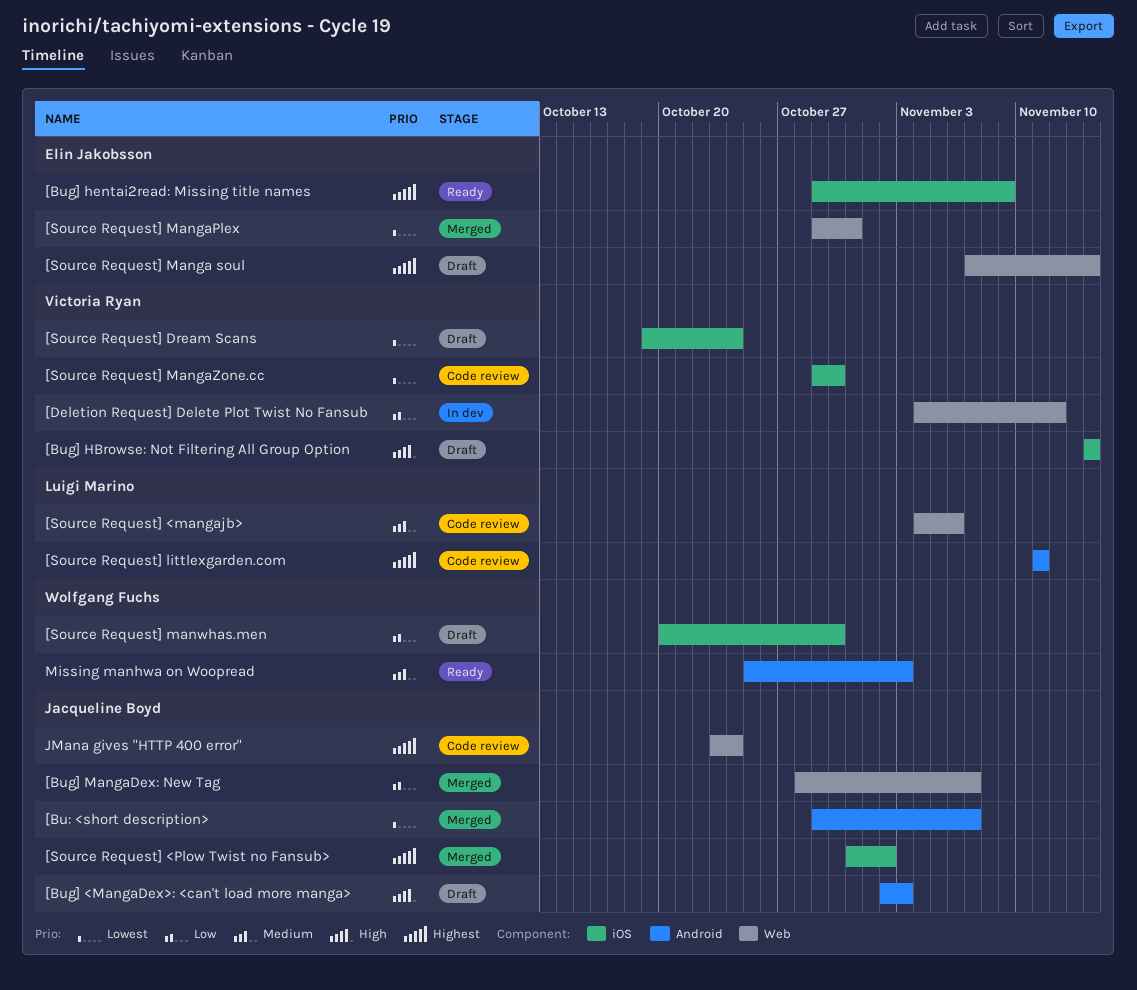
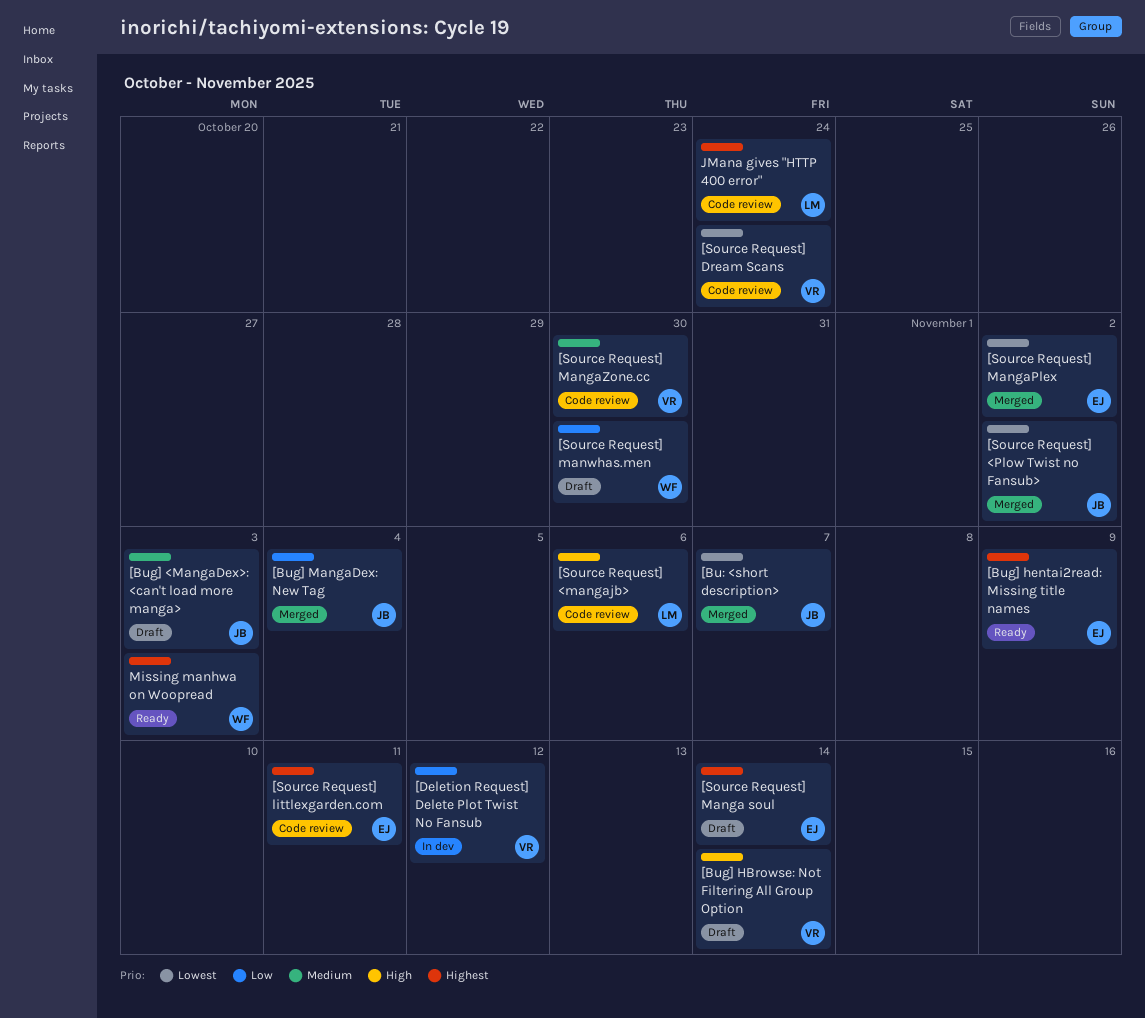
[Bug] <MangaDex>: <can't load more manga>, priority: High -> Medium
[Bug] MangaDex: New Tag, due: Nov 7 -> Nov 4
[Source Request] <mangajb>, priority: Medium -> High
[Source Request] <Plow Twist no Fansub>, priority: Highest -> Lowest
[Source Request] Dream Scans, status: Draft -> Code review
[Source Request] littlexgarden.com, owner: Luigi Marino -> Elin Jakobsson
[Source Request] MangaPlex, due: Oct 31 -> Nov 2
[Source Request] MangaZone.cc, priority: Lowest -> Medium
JMana gives "HTTP 400 error", owner: Jacqueline Boyd -> Luigi Marino
Missing manhwa on Woopread, priority: Medium -> Highest

